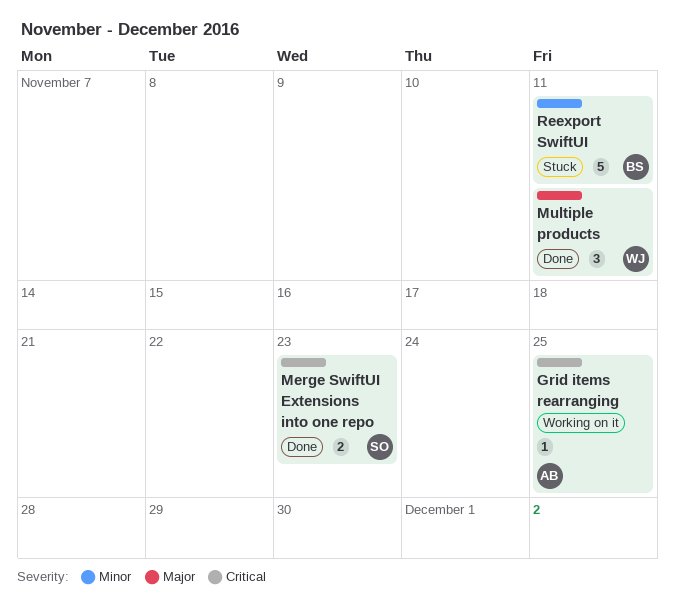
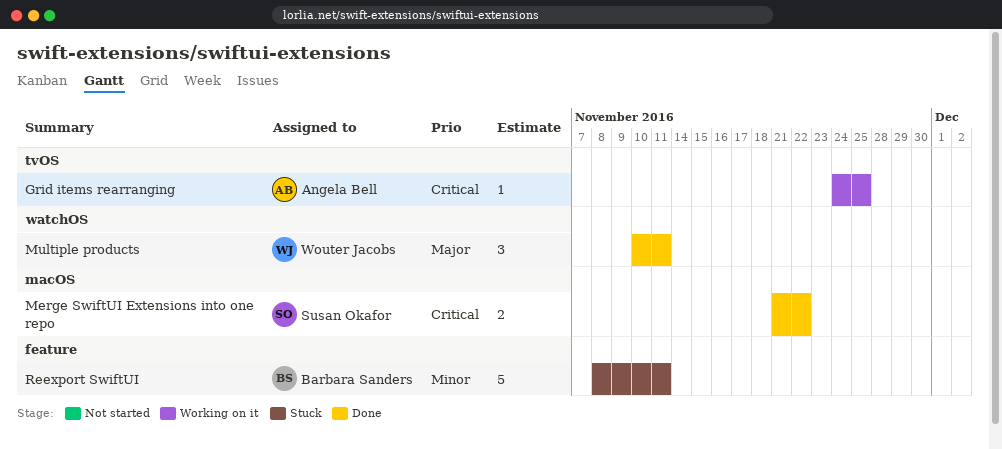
Merge SwiftUI Extensions into one repo, due: Nov 23 -> Nov 22

